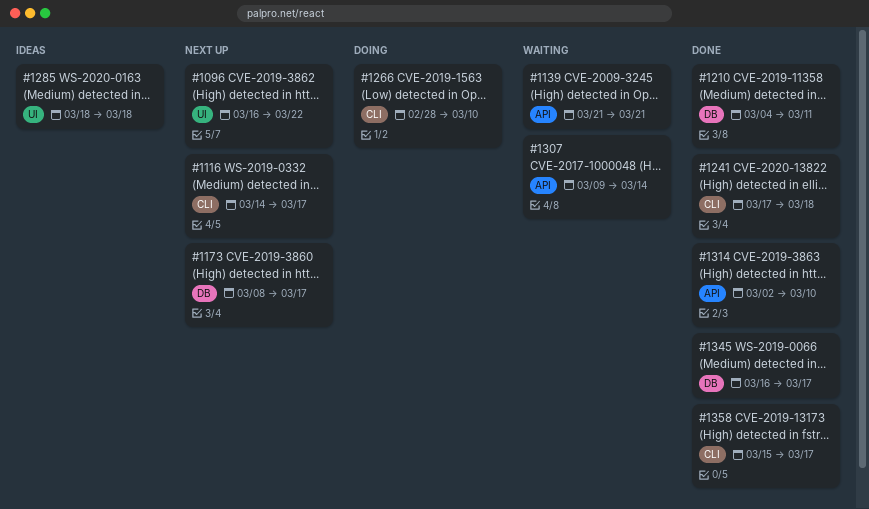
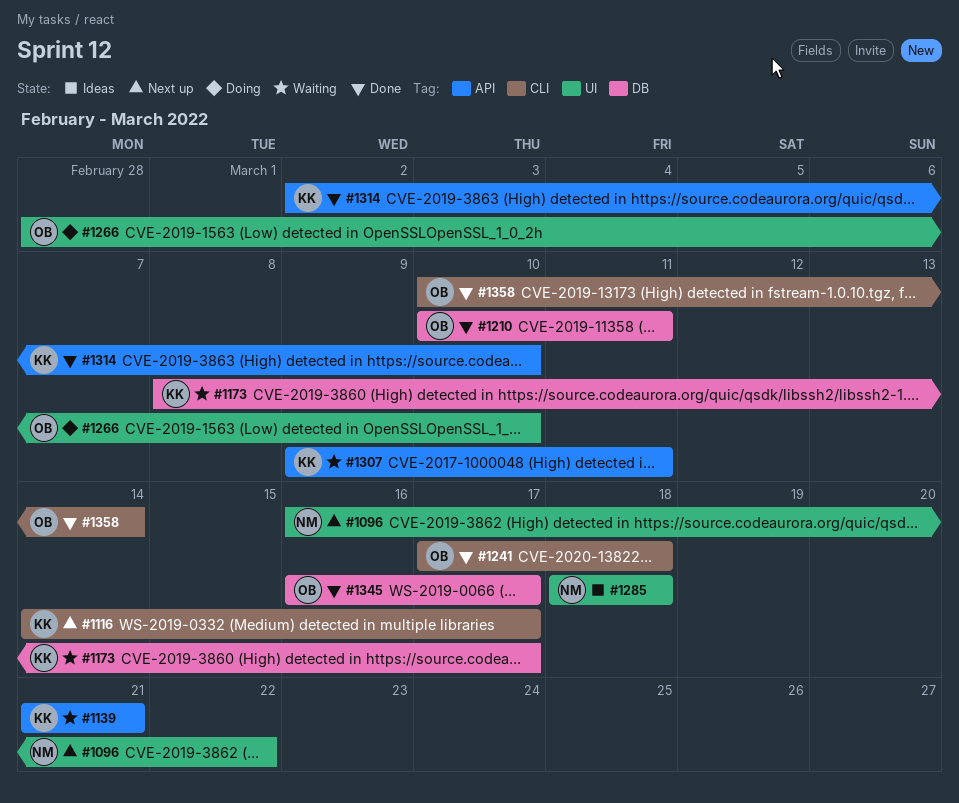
#1173, status: Next up -> Waiting
#1210, start: Mar 4 -> Mar 10
#1266, label: CLI -> UI
#1307, due: Mar 14 -> Mar 11
#1358, start: Mar 15 -> Mar 10
#1358, due: Mar 17 -> Mar 14

